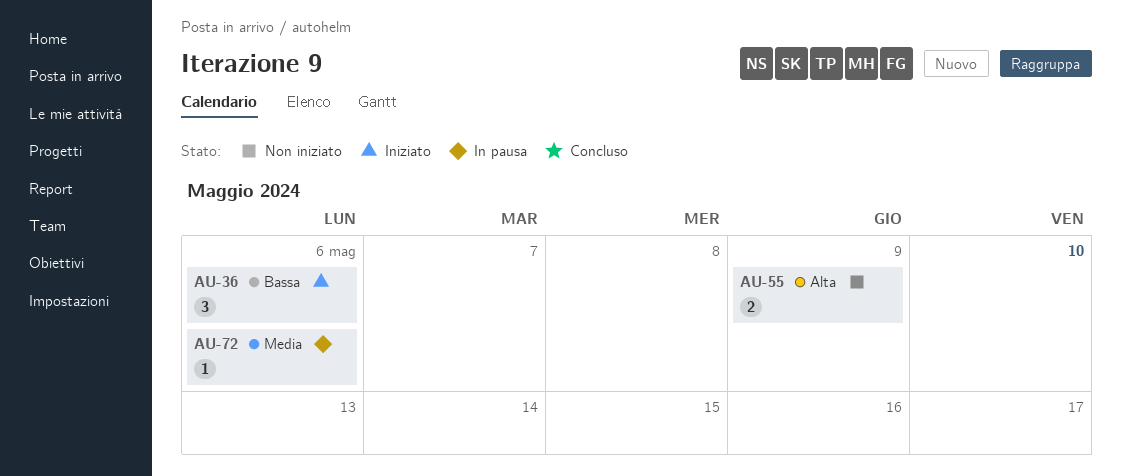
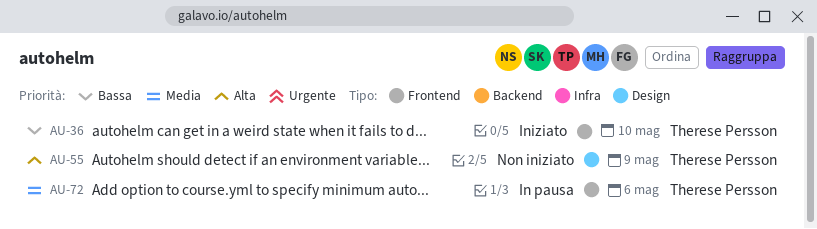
AU-36, due: May 6 -> May 10

